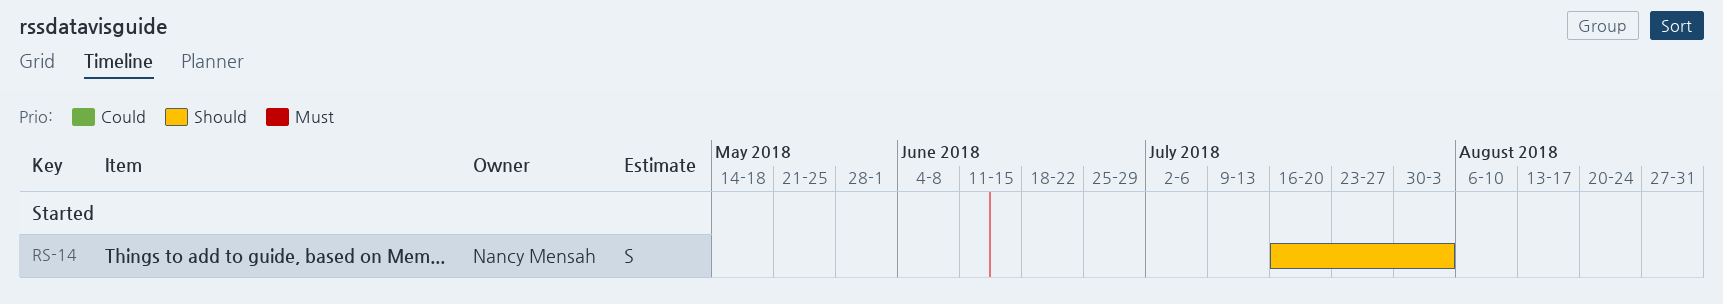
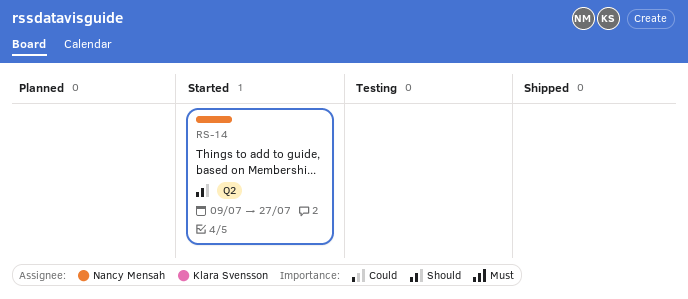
RS-14, start: Jul 16 -> Jul 9
RS-14, due: Aug 3 -> Jul 27

